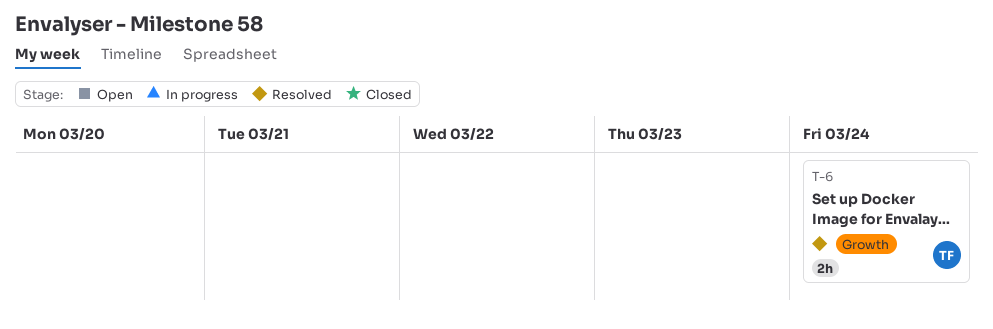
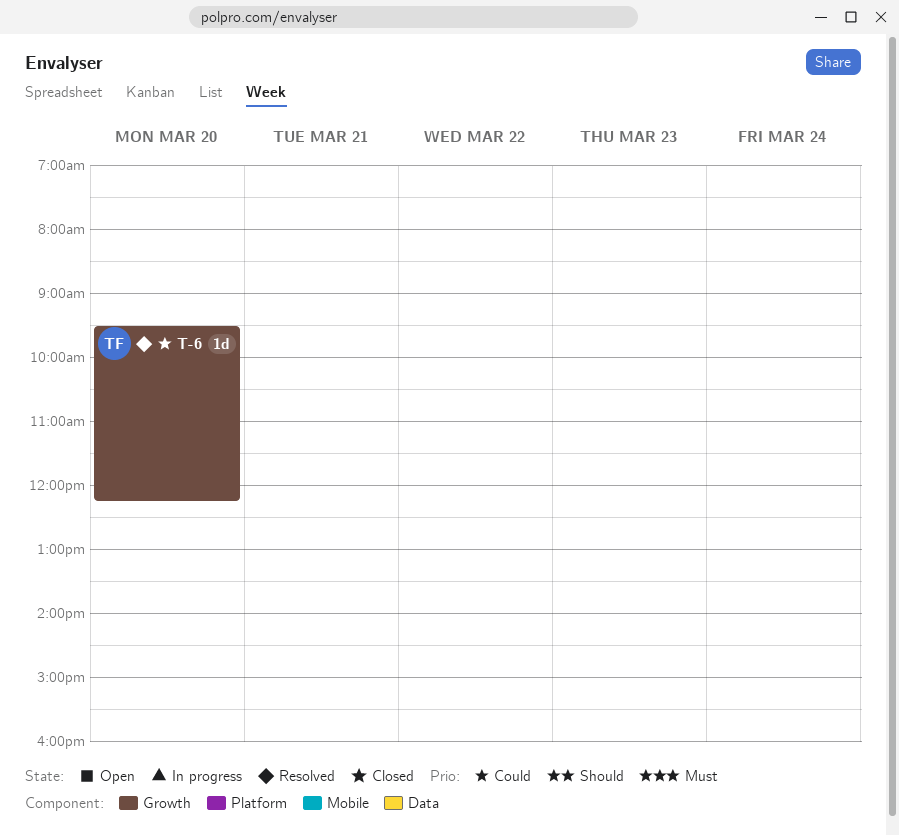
T-6, estimate: 2h -> 1d
T-6, day: Mar 24 -> Mar 20

